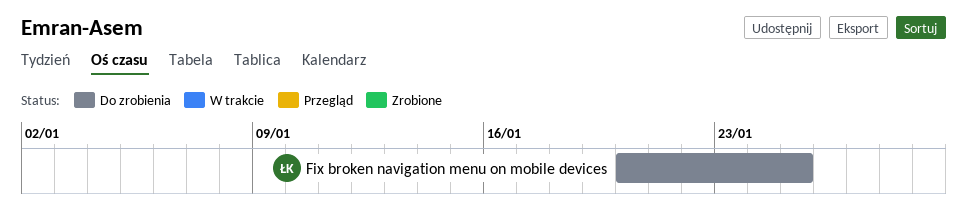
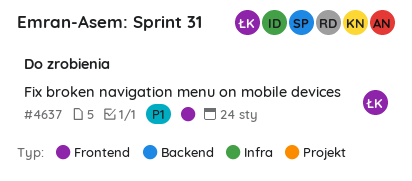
Fix broken navigation menu on mobile devices, due: Jan 25 -> Jan 24

